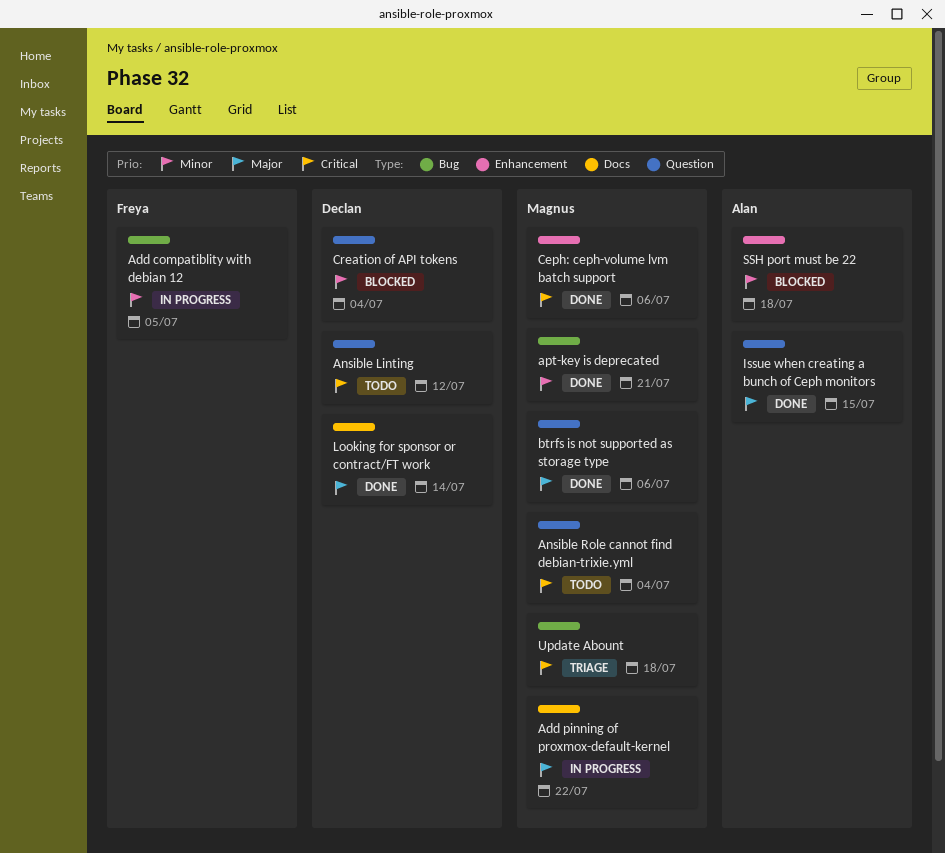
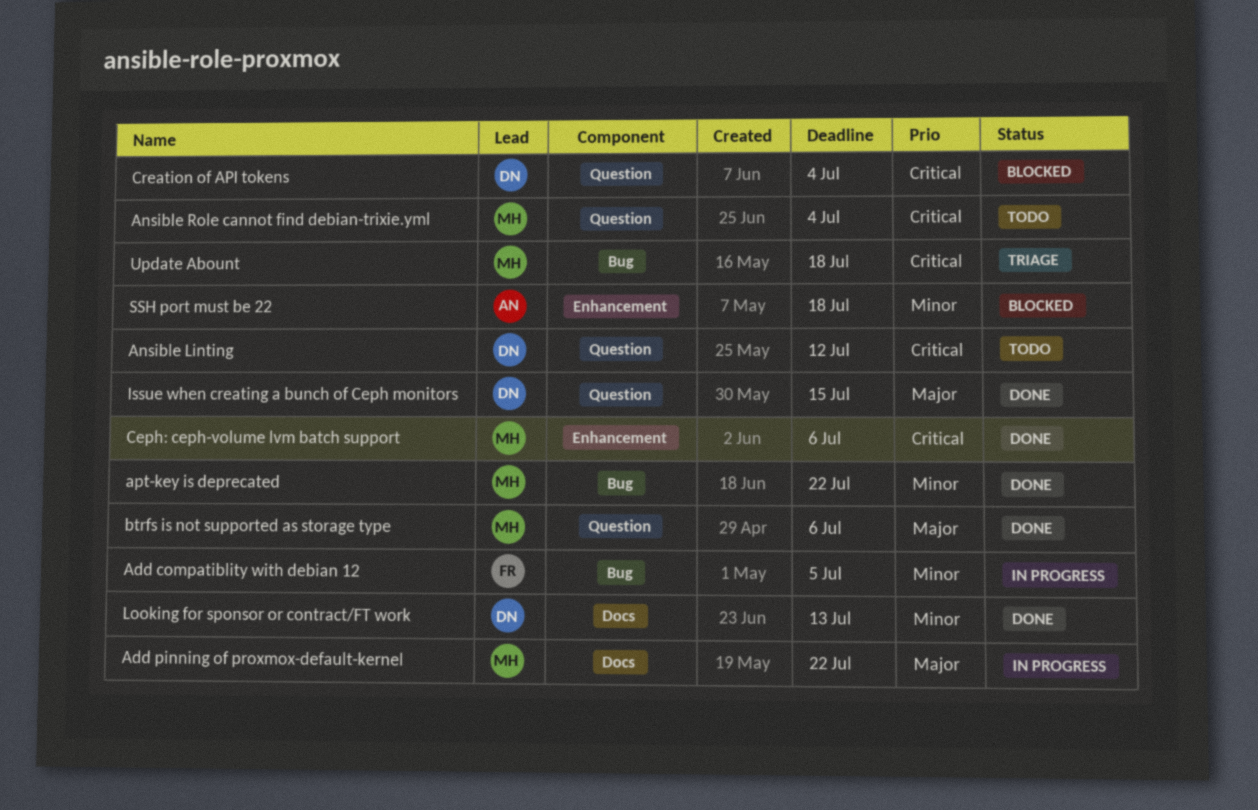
apt-key is deprecated, due: Jul 21 -> Jul 22
Creation of API tokens, priority: Minor -> Critical
Issue when creating a bunch of Ceph monitors, owner: Alan -> Declan
Looking for sponsor or contract/FT work, priority: Major -> Minor
Looking for sponsor or contract/FT work, due: Jul 14 -> Jul 13

